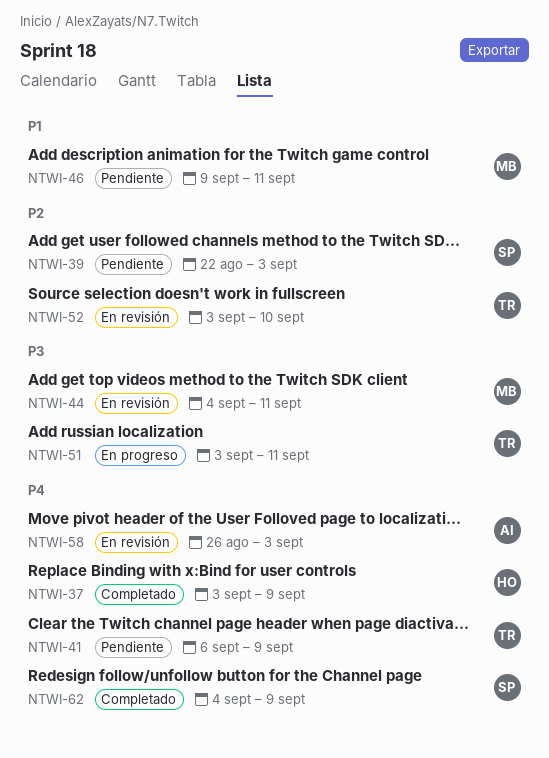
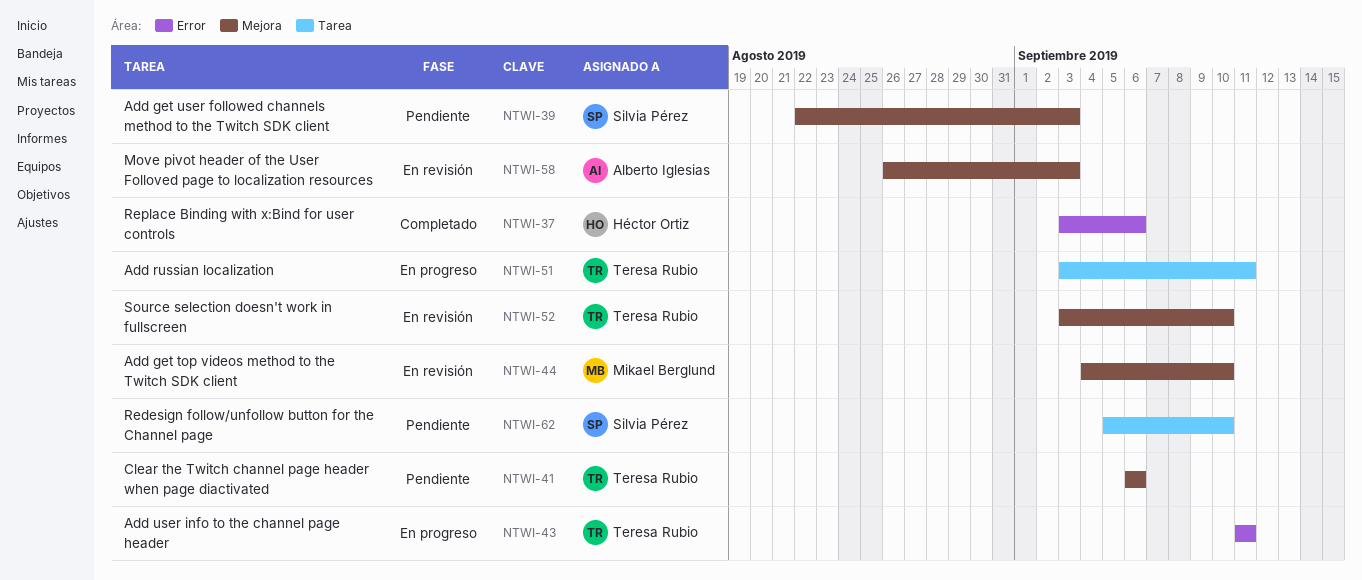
NTWI-37, due: Sep 9 -> Sep 6
NTWI-41, due: Sep 9 -> Sep 6
NTWI-43: none -> present
NTWI-44, due: Sep 11 -> Sep 10
NTWI-46: present -> none
NTWI-62, status: Completado -> Pendiente
NTWI-62, start: Sep 4 -> Sep 5
NTWI-62, due: Sep 9 -> Sep 10

